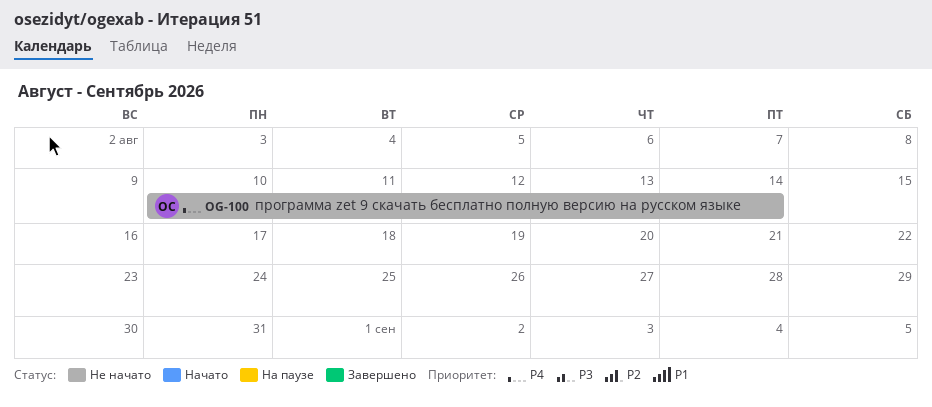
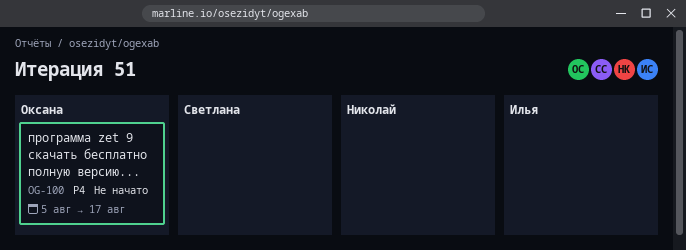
OG-100, start: Aug 10 -> Aug 5
OG-100, due: Aug 14 -> Aug 17

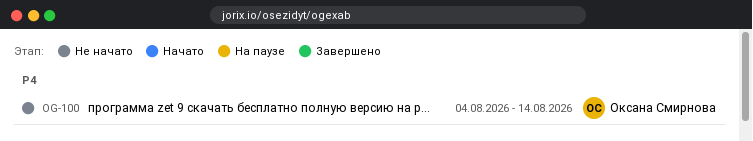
OG-100, start: Aug 5 -> Aug 4
OG-100, due: Aug 17 -> Aug 14

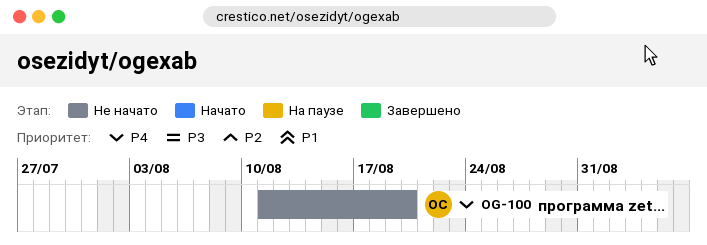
OG-100, start: Aug 4 -> Aug 11
OG-100, due: Aug 14 -> Aug 20

